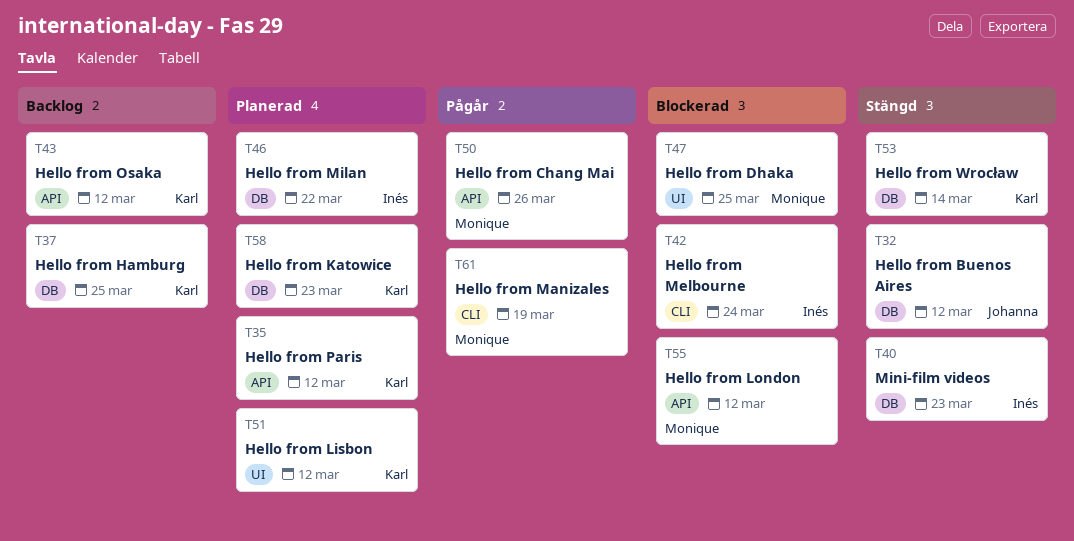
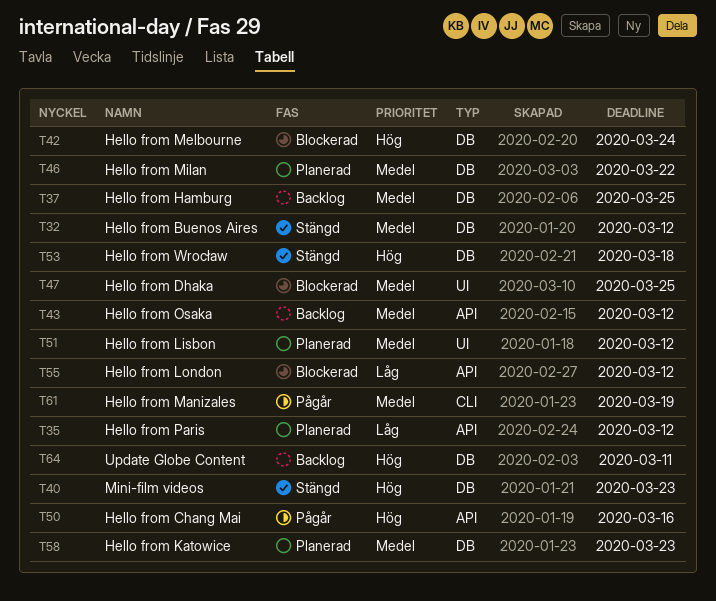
T42, label: CLI -> DB
T50, due: Mar 26 -> Mar 16
T53, due: Mar 14 -> Mar 18
T64: none -> present

